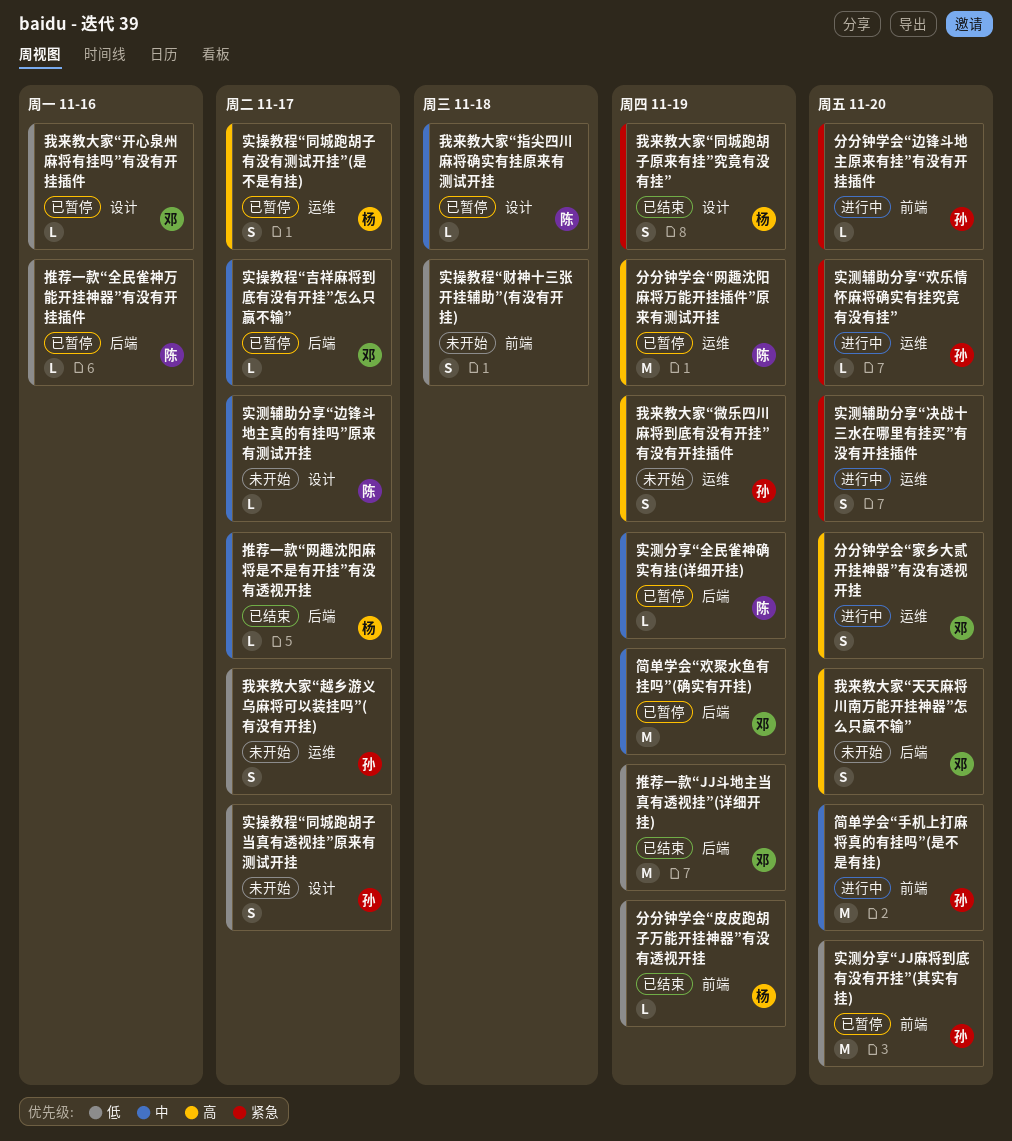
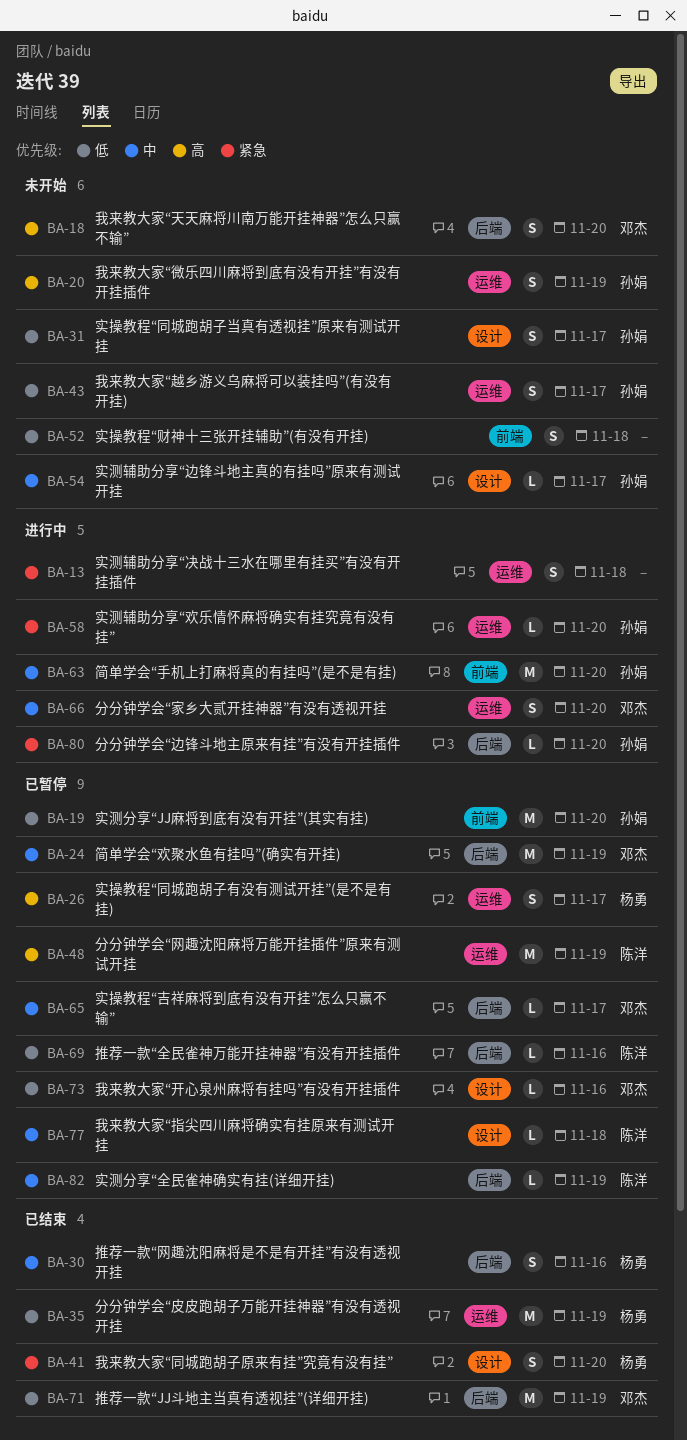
分分钟学会“家乡大贰开挂神器”有没有透视开挂, priority: 高 -> 中
分分钟学会“皮皮跑胡子万能开挂神器”有没有透视开挂, label: 前端 -> 运维
分分钟学会“皮皮跑胡子万能开挂神器”有没有透视开挂, estimate: L -> M
分分钟学会“边锋斗地主原来有挂”有没有开挂插件, label: 前端 -> 后端
实测辅助分享“决战十三水在哪里有挂买”有没有开挂插件, due: Nov 20 -> Nov 18
实测辅助分享“边锋斗地主真的有挂吗”原来有测试开挂, owner: 陈洋 -> 孙娟
我来教大家“同城跑胡子原来有挂”究竟有没有挂”, due: Nov 19 -> Nov 20
推荐一款“网趣沈阳麻将是不是有开挂”有没有透视开挂, estimate: L -> S
推荐一款“网趣沈阳麻将是不是有开挂”有没有透视开挂, due: Nov 17 -> Nov 16

